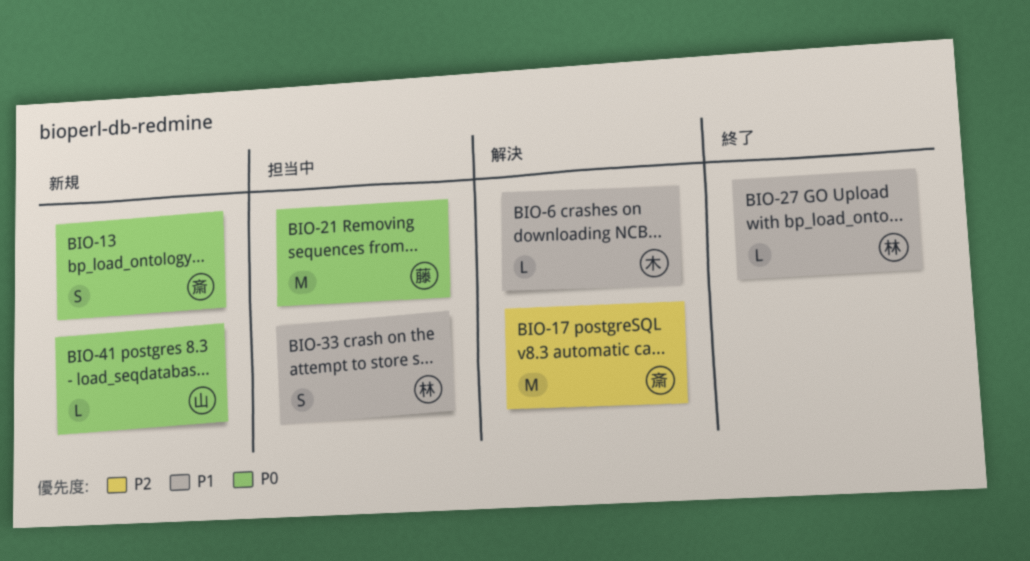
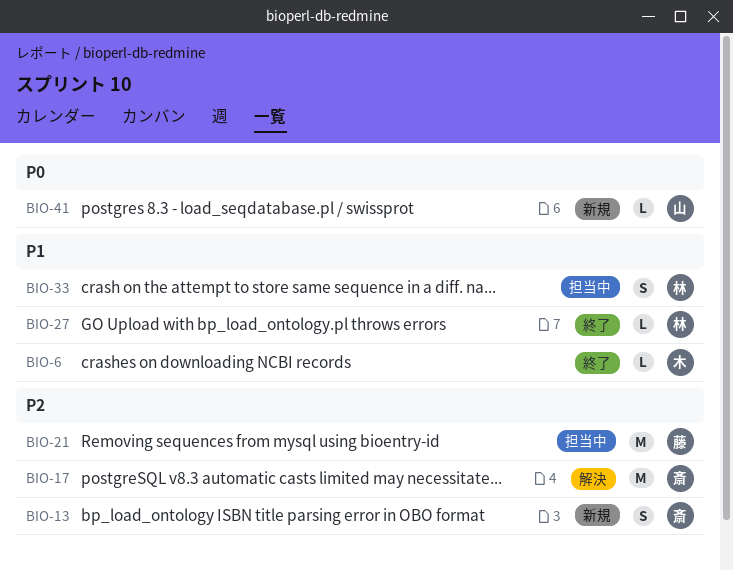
BIO-6, status: 解決 -> 終了
BIO-13, priority: P0 -> P2
BIO-21, priority: P0 -> P2

